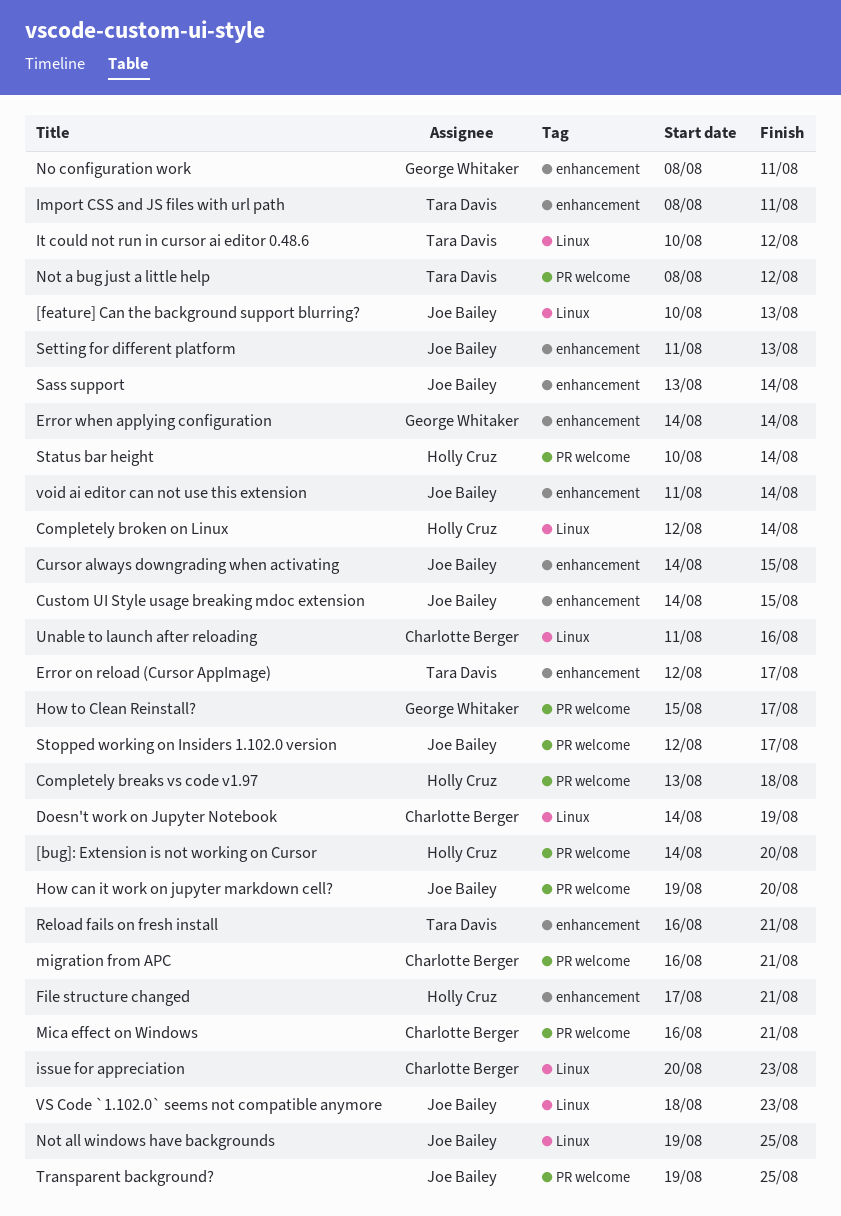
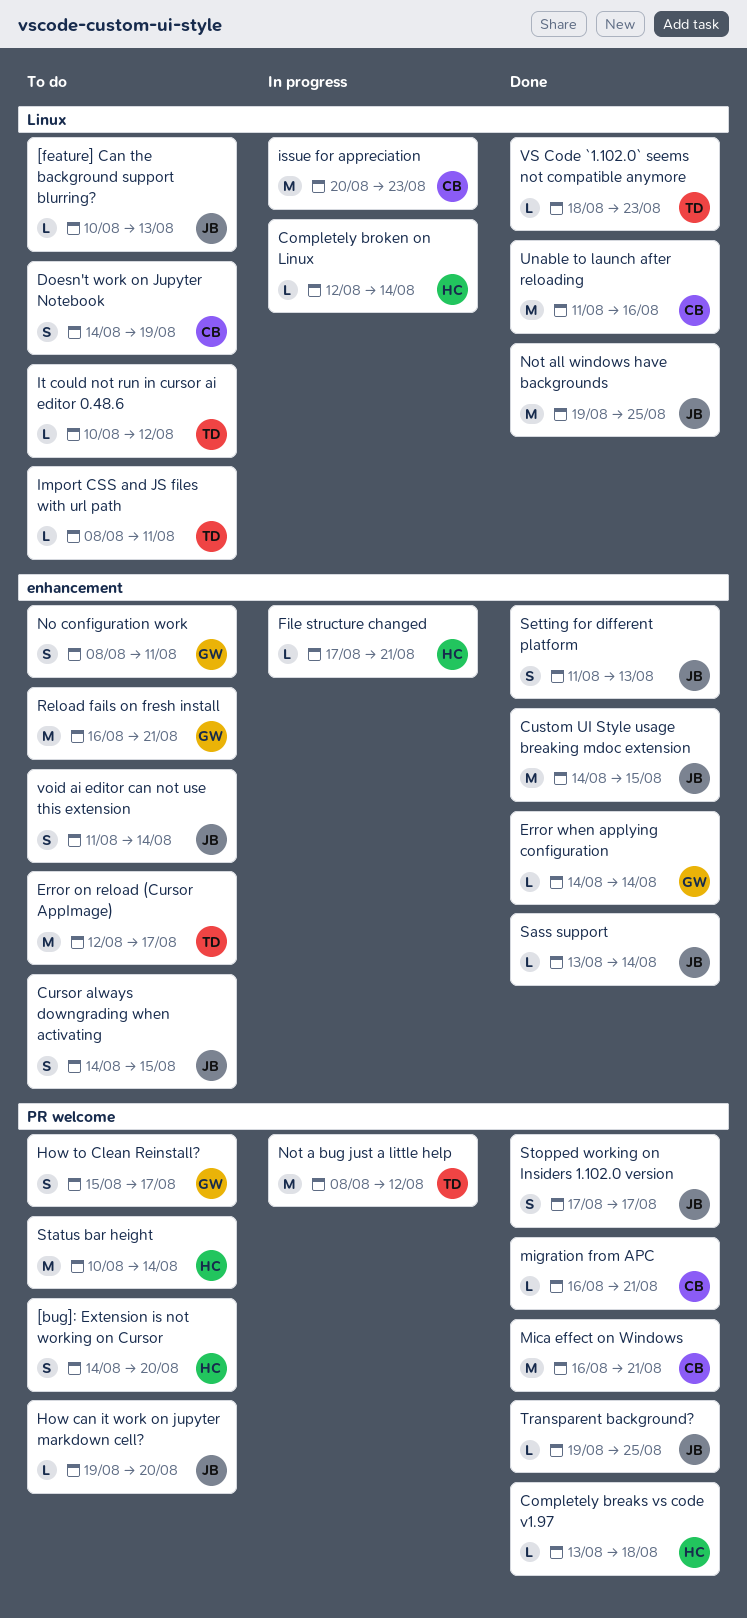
Import CSS and JS files with url path, label: enhancement -> Linux
Reload fails on fresh install, owner: Tara Davis -> George Whitaker
Stopped working on Insiders 1.102.0 version, start: Aug 12 -> Aug 17
VS Code `1.102.0` seems not compatible anymore, owner: Joe Bailey -> Tara Davis

